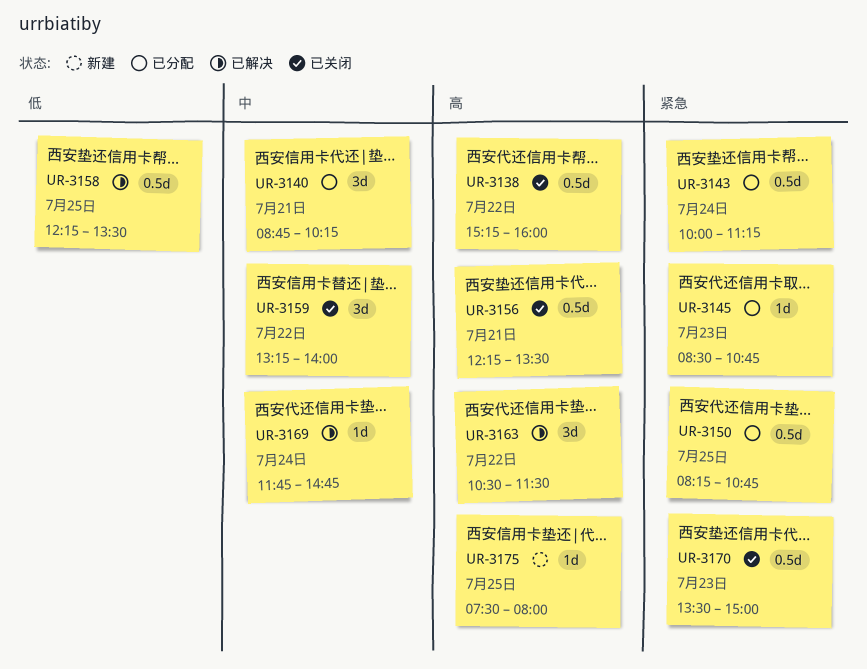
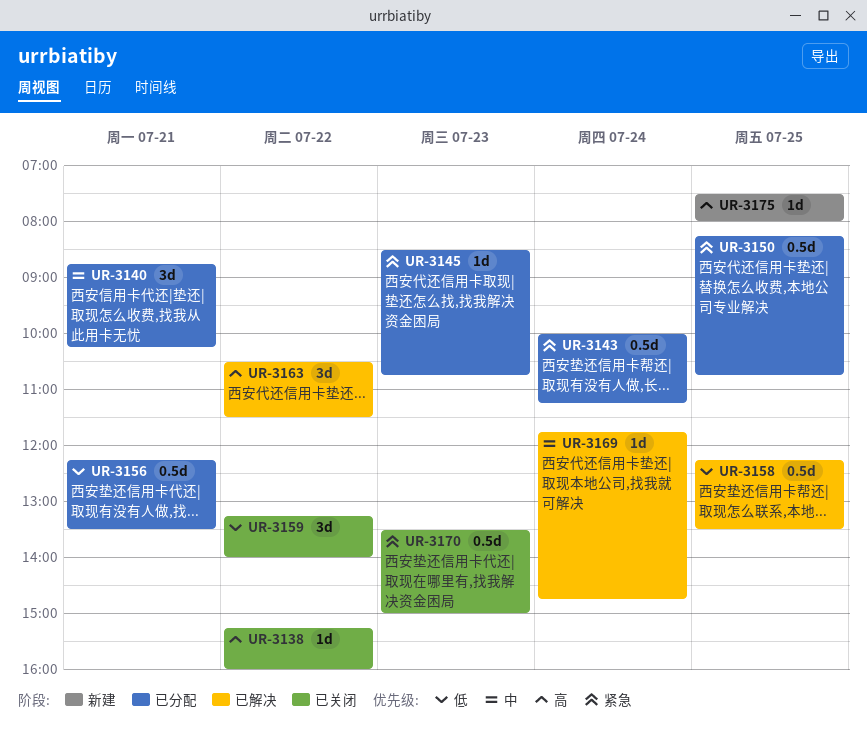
UR-3138, estimate: 0.5d -> 1d
UR-3156, status: 已关闭 -> 已分配
UR-3156, priority: 高 -> 低
UR-3159, priority: 中 -> 低

